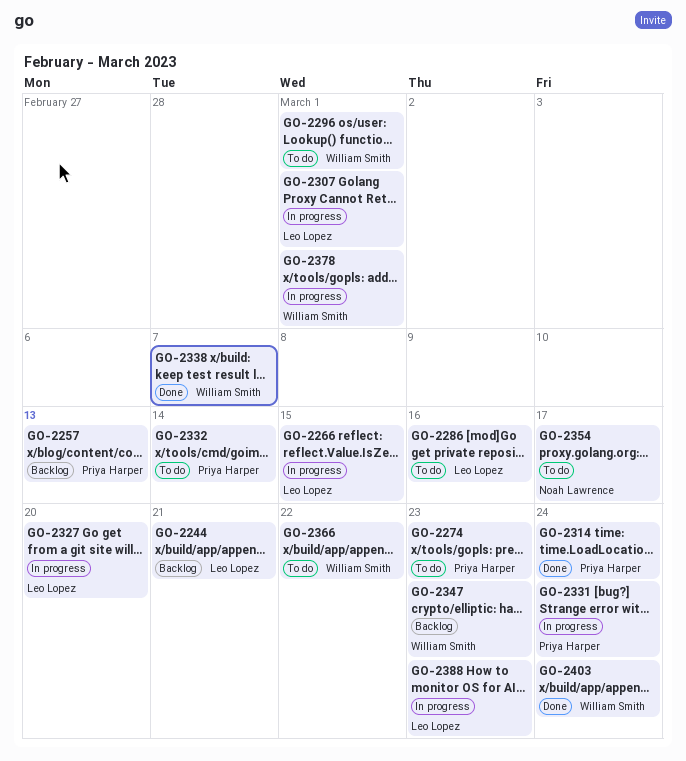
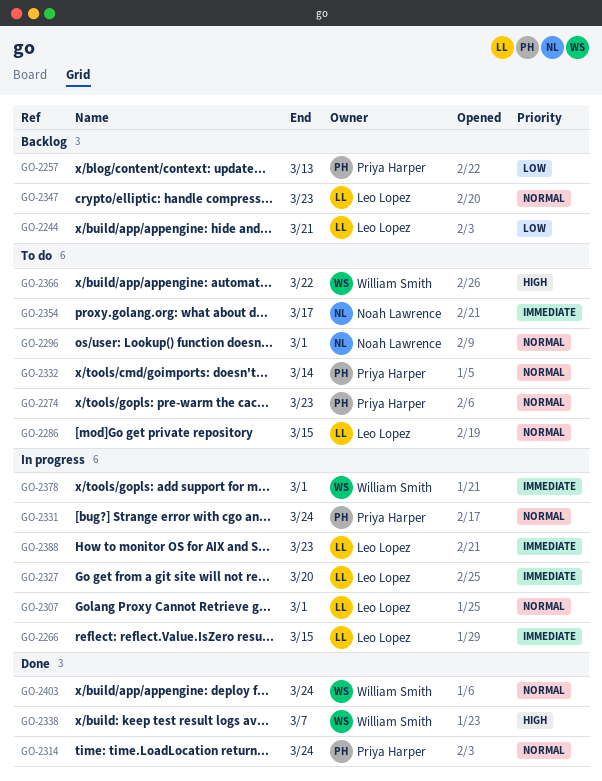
GO-2286, due: Mar 16 -> Mar 15
GO-2296, owner: William Smith -> Noah Lawrence
GO-2347, owner: William Smith -> Leo Lopez

